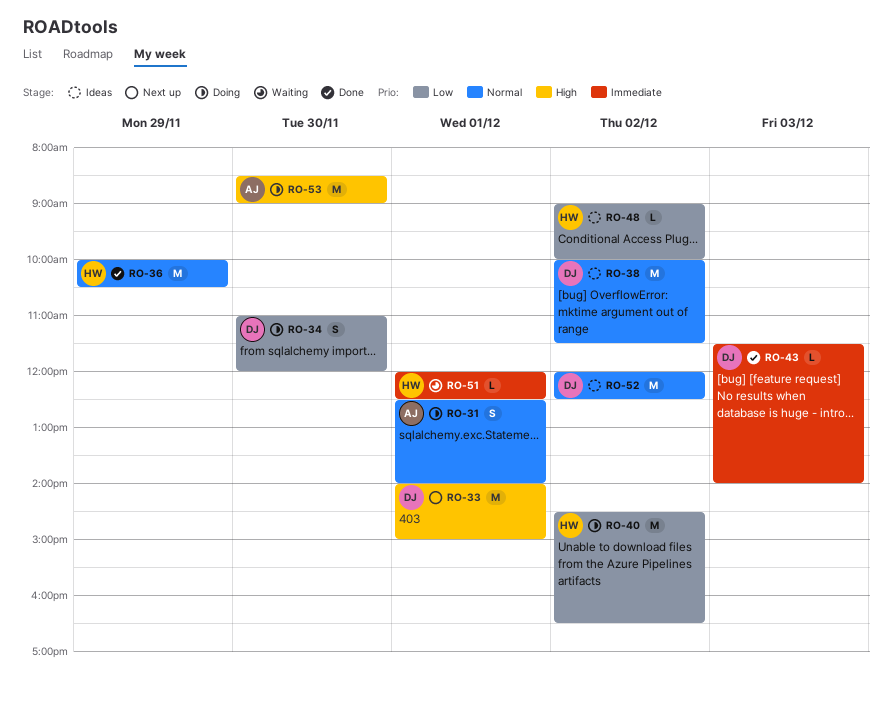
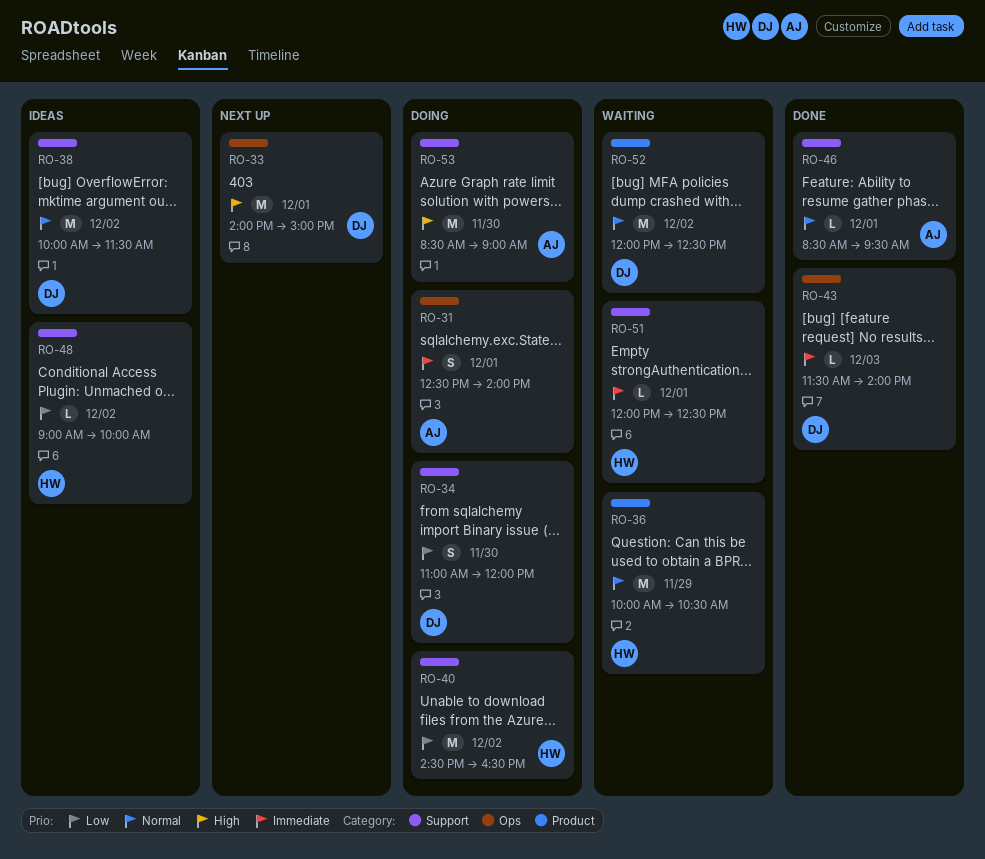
RO-31, priority: Normal -> Immediate
RO-36, status: Done -> Waiting
RO-46: none -> present
RO-52, status: Ideas -> Waiting

